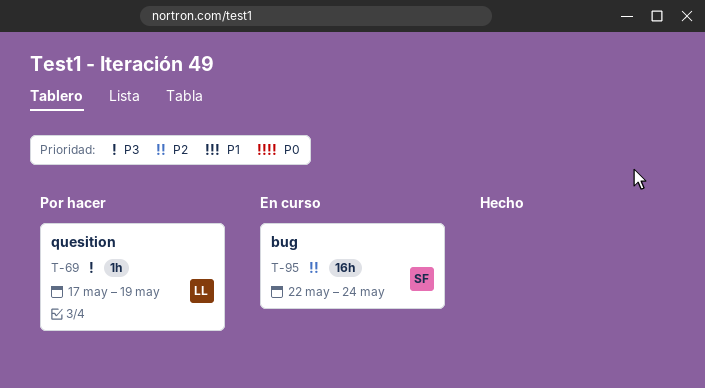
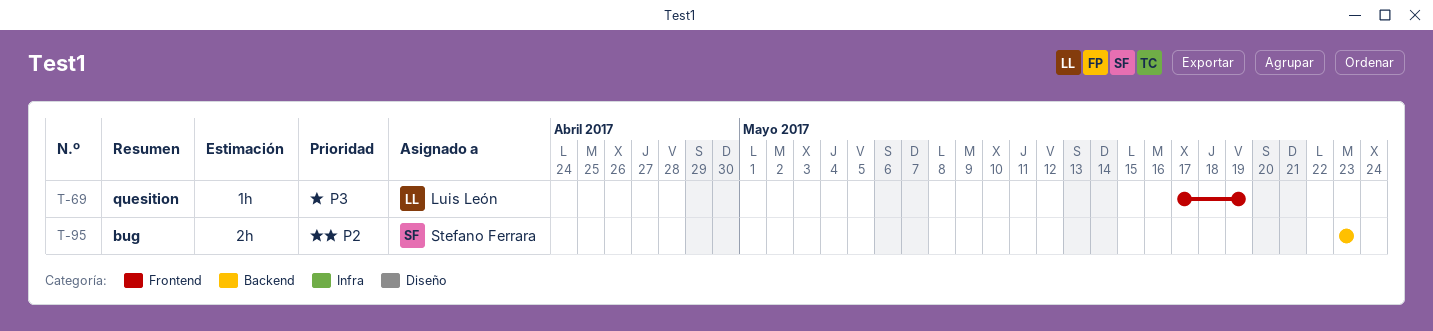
T-95, estimate: 16h -> 2h
T-95, start: May 22 -> May 23
T-95, due: May 24 -> May 23

